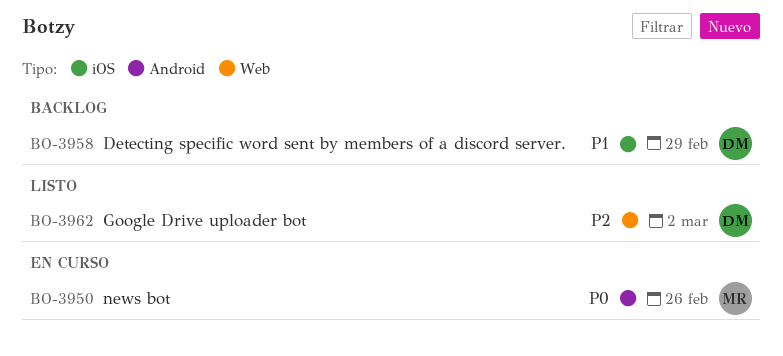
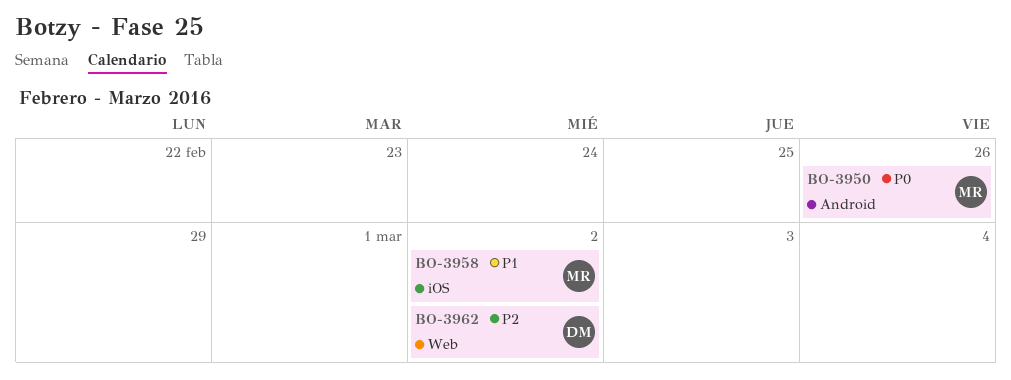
BO-3958, owner: DM -> MR
BO-3958, due: Feb 29 -> Mar 2

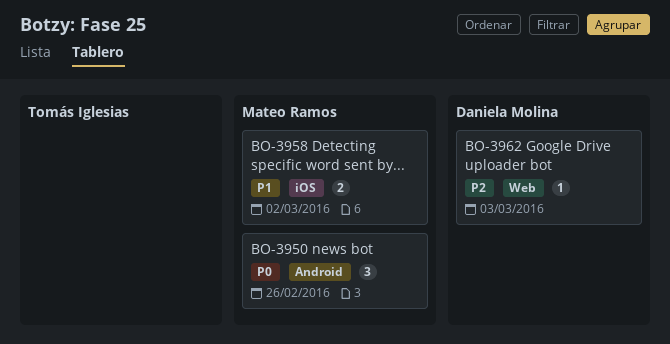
BO-3962, due: Mar 2 -> Mar 3

